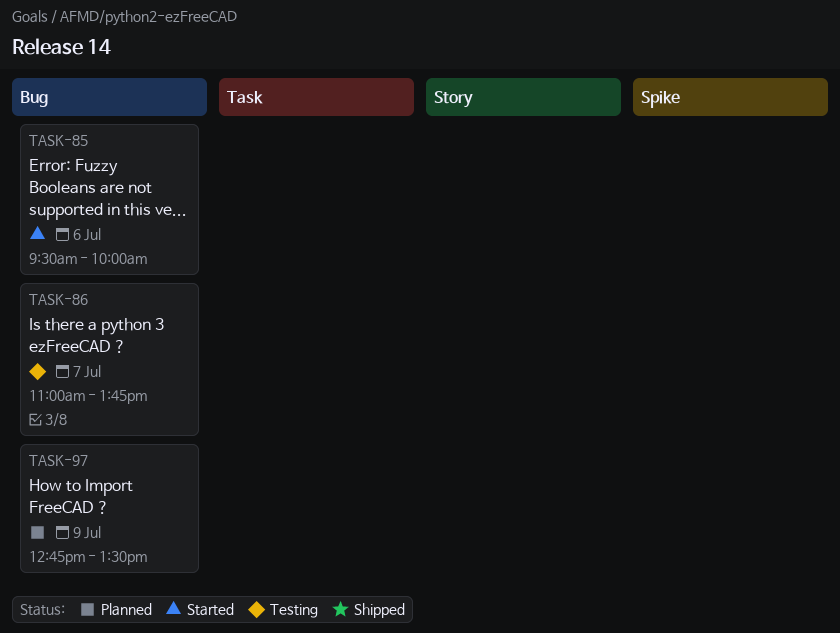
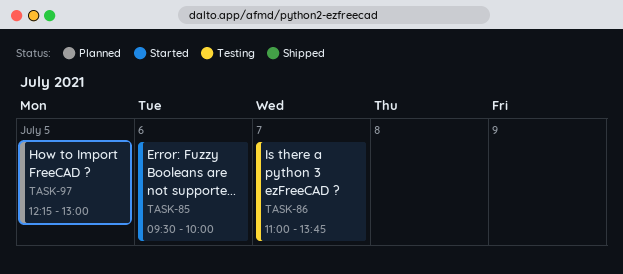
TASK-97, day: Jul 9 -> Jul 5
TASK-97, begins: 12:45 -> 12:15
TASK-97, ends: 13:30 -> 13:00

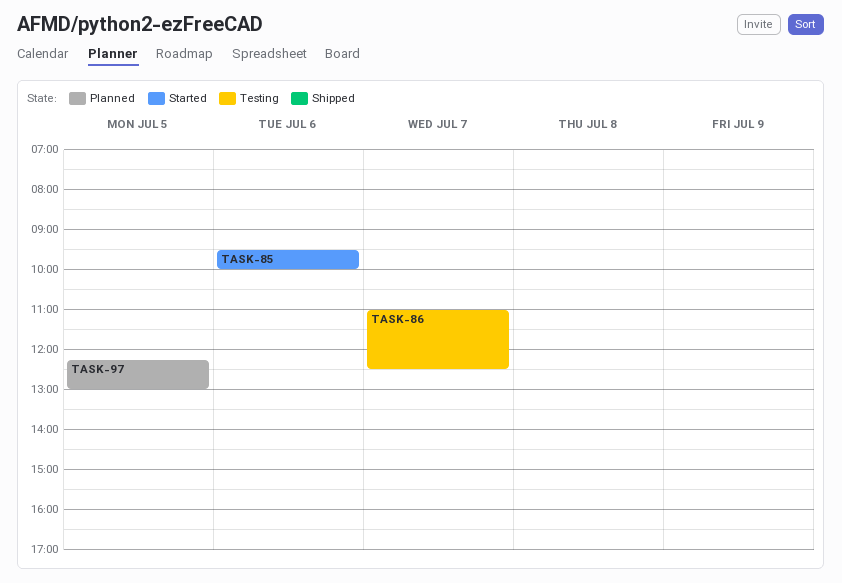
TASK-86, ends: 13:45 -> 12:30

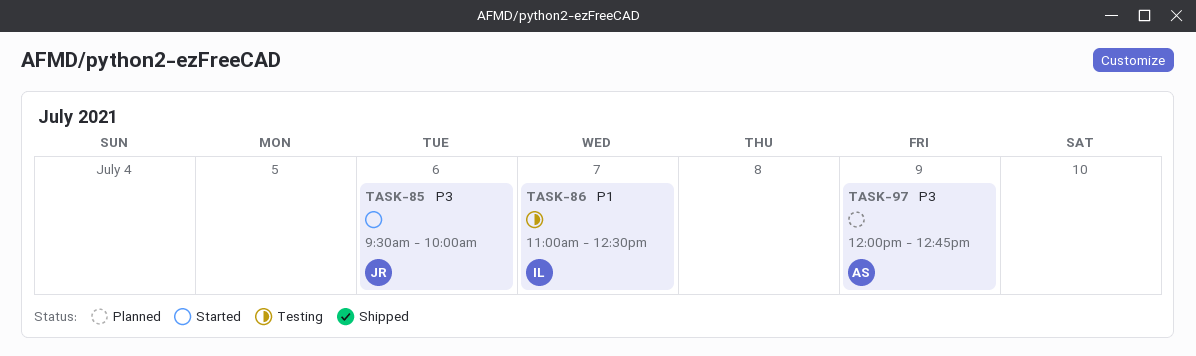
TASK-97, day: Jul 5 -> Jul 9
TASK-97, begins: 12:15 -> 12:00
TASK-97, ends: 13:00 -> 12:45

